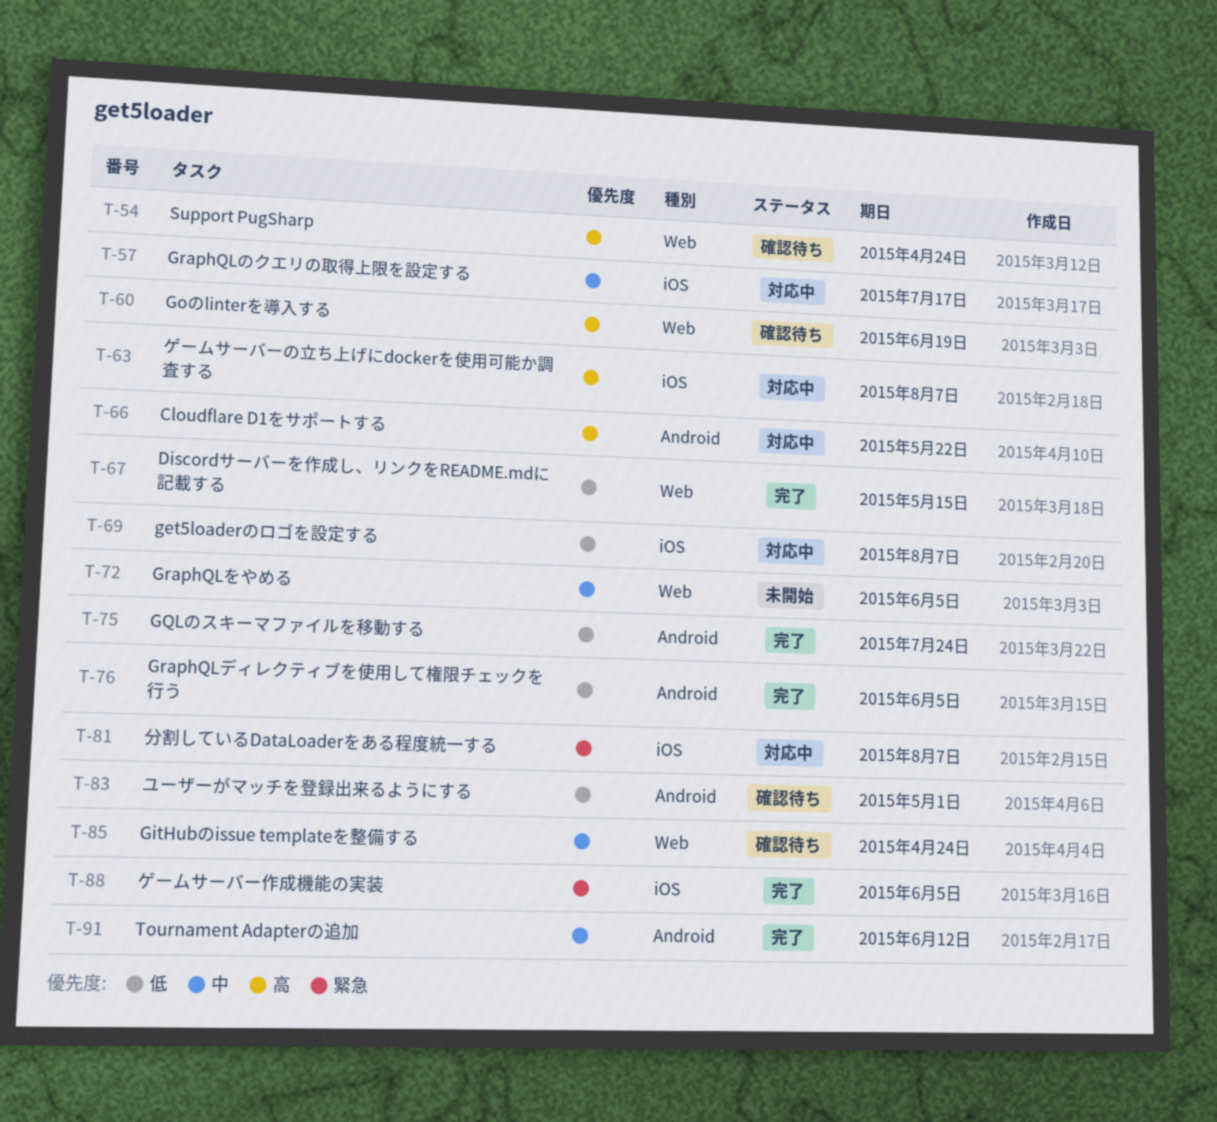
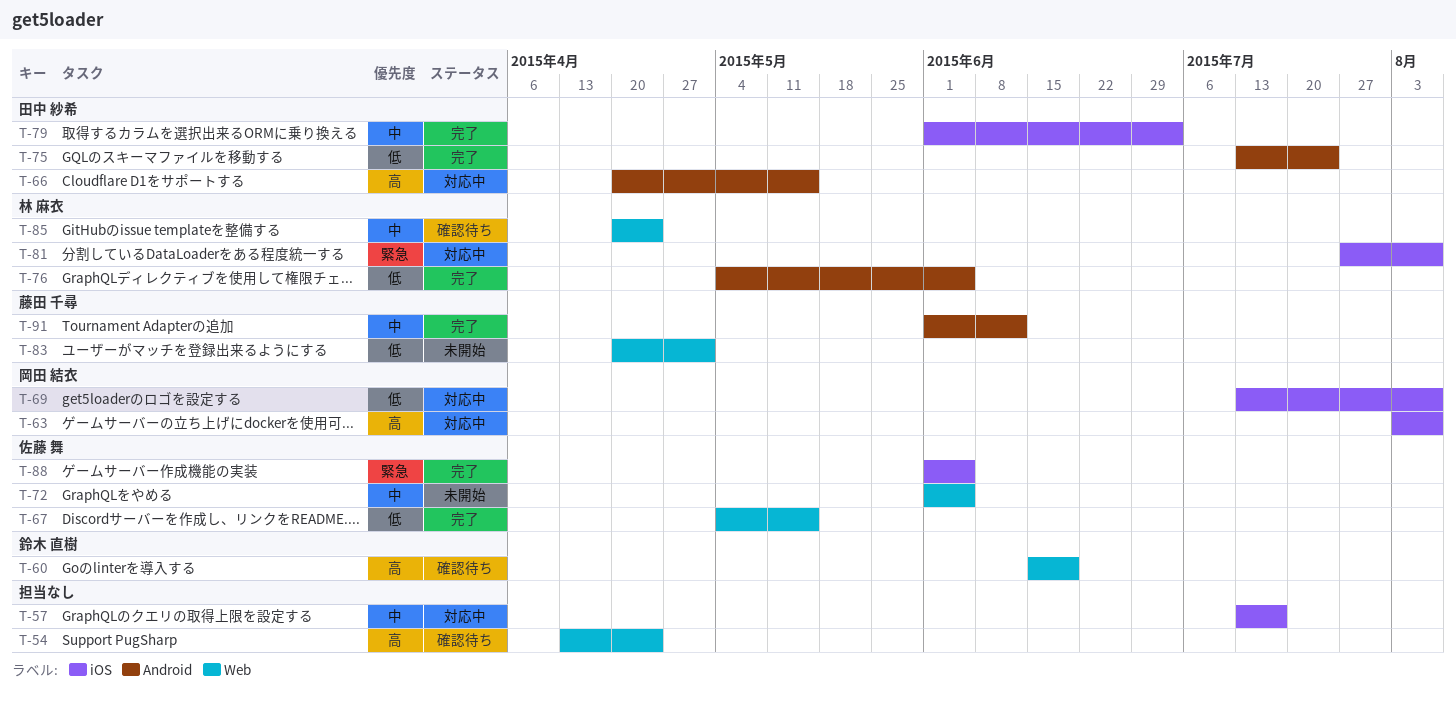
T-66, due: May 22 -> May 15
T-79: none -> present
T-83, status: 確認待ち -> 未開始
T-83, label: Android -> Web

